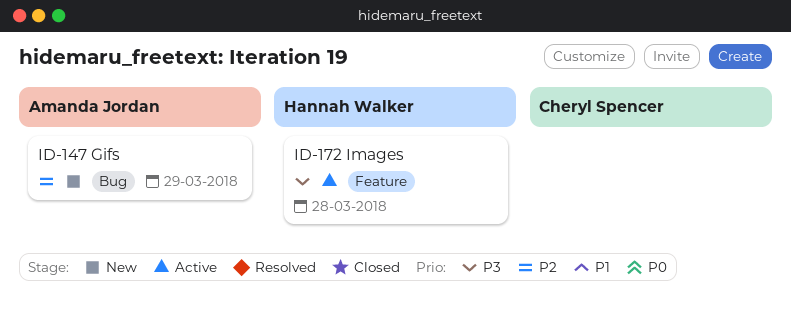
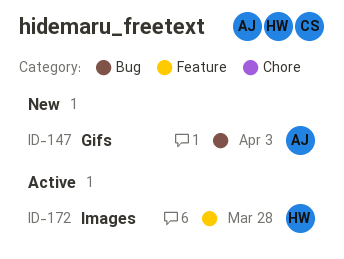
ID-147, due: Mar 29 -> Apr 3

